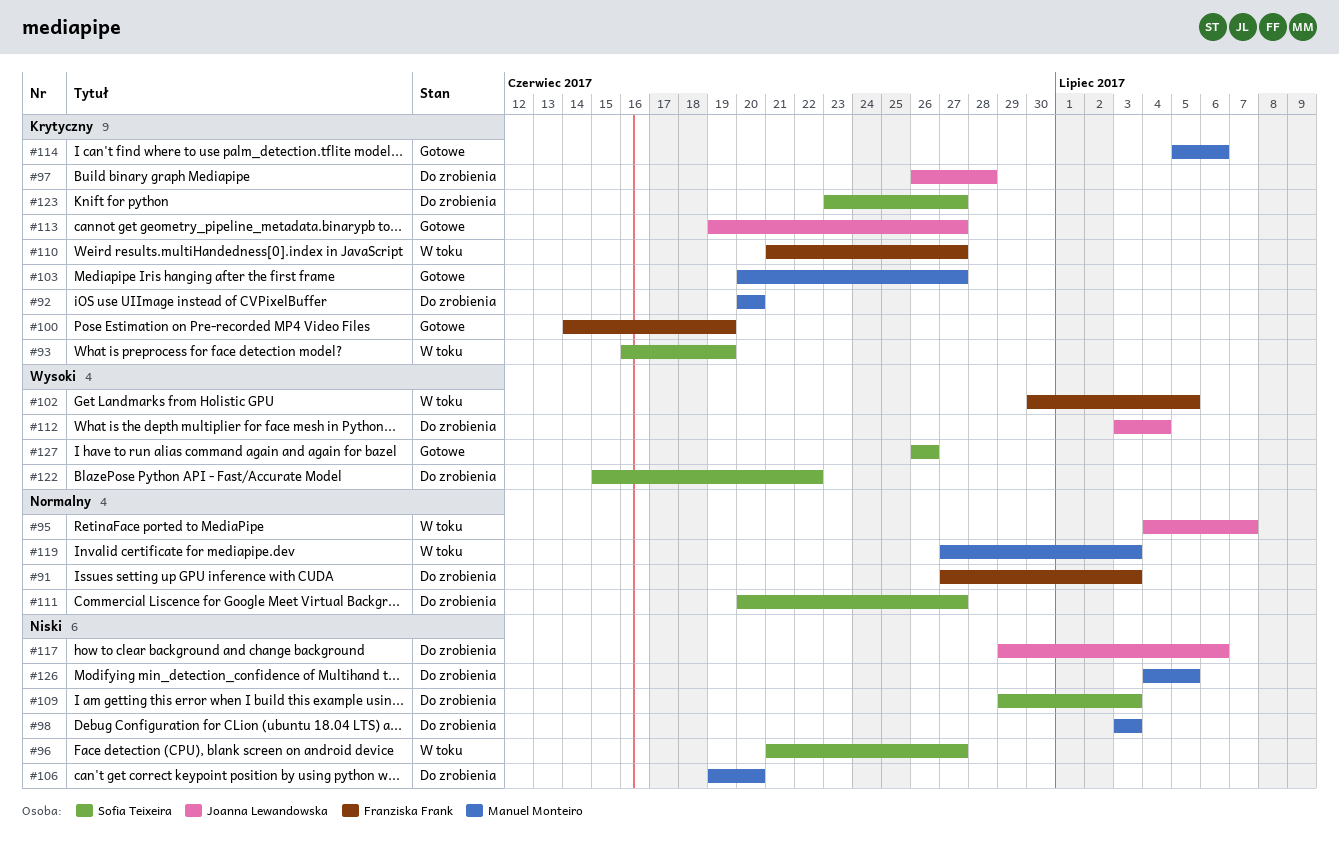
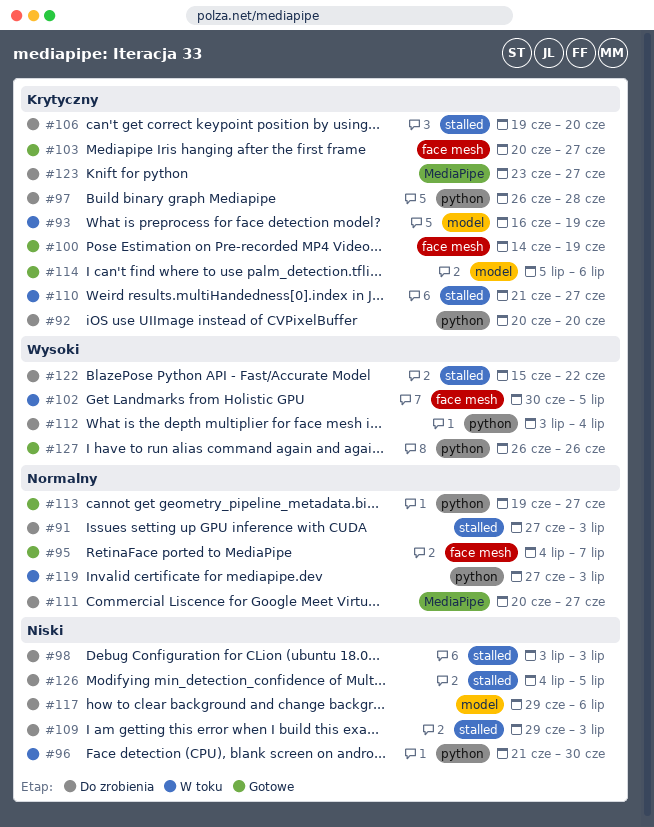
#95, status: W toku -> Gotowe
#96, due: Jun 27 -> Jun 30
#106, priority: Niski -> Krytyczny
#113, priority: Krytyczny -> Normalny

